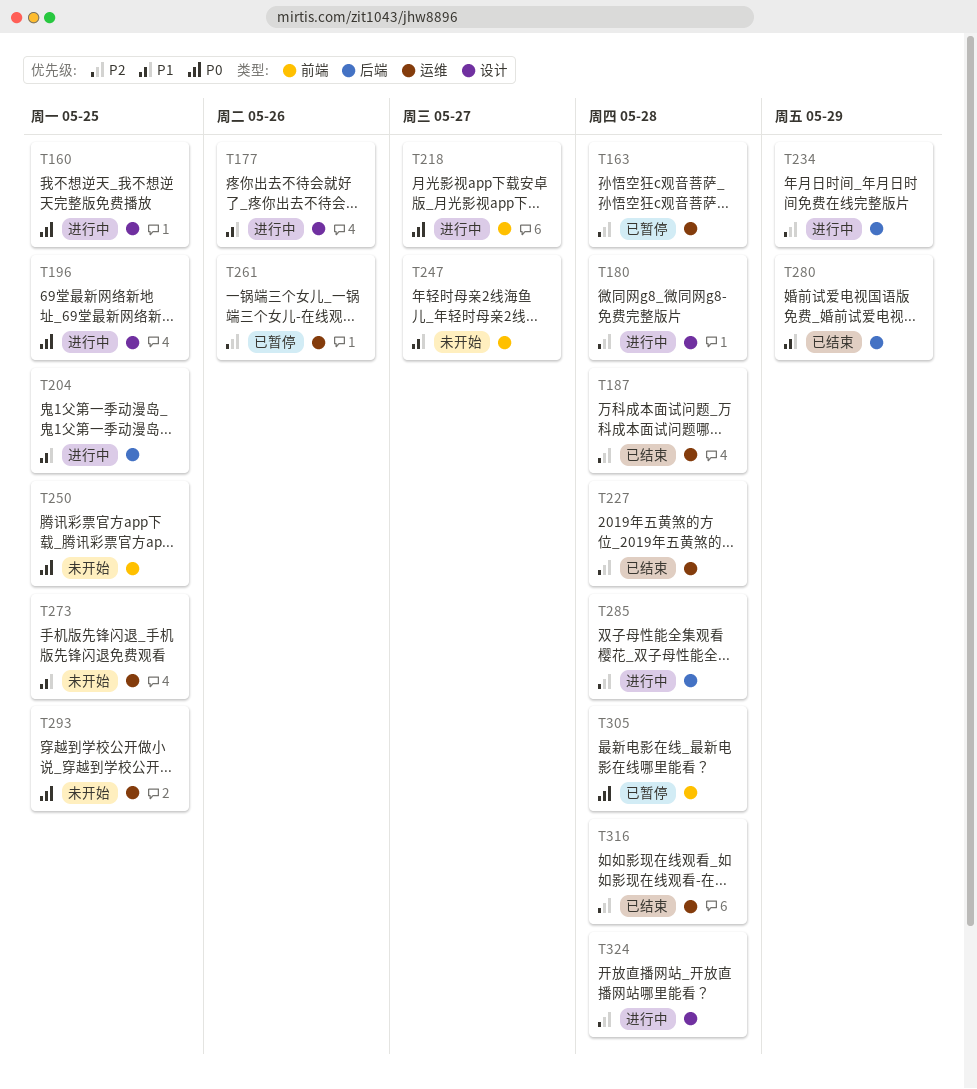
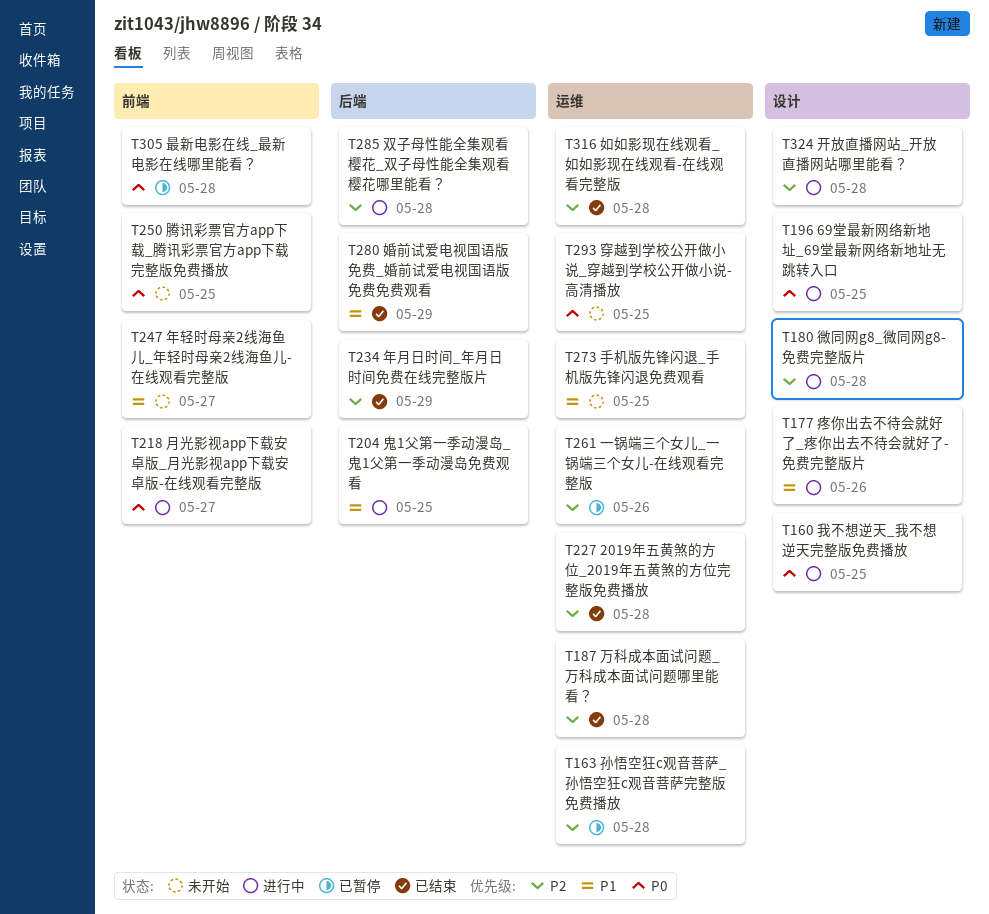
T234, status: 进行中 -> 已结束

